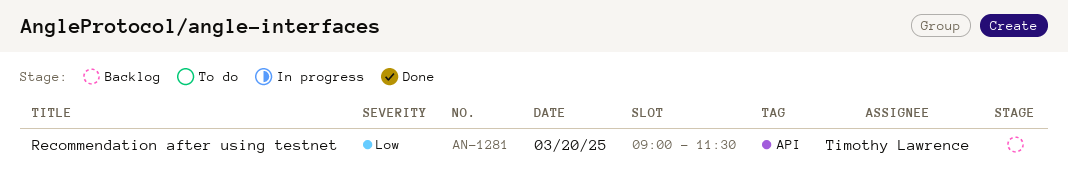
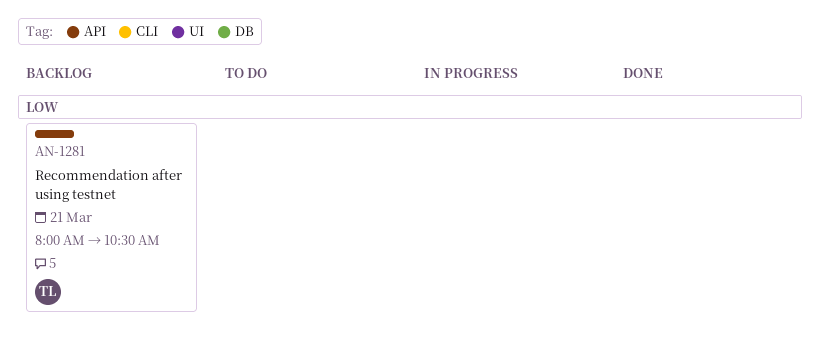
AN-1281, day: Mar 20 -> Mar 21
AN-1281, begins: 09:00 -> 08:00
AN-1281, ends: 11:30 -> 10:30

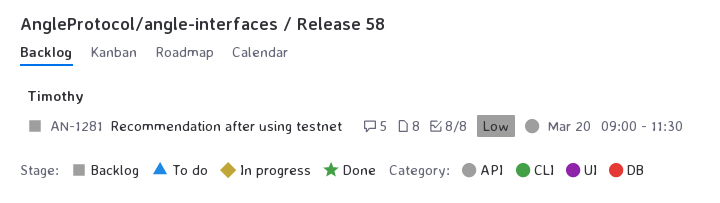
AN-1281, day: Mar 21 -> Mar 20
AN-1281, begins: 08:00 -> 09:00
AN-1281, ends: 10:30 -> 11:30

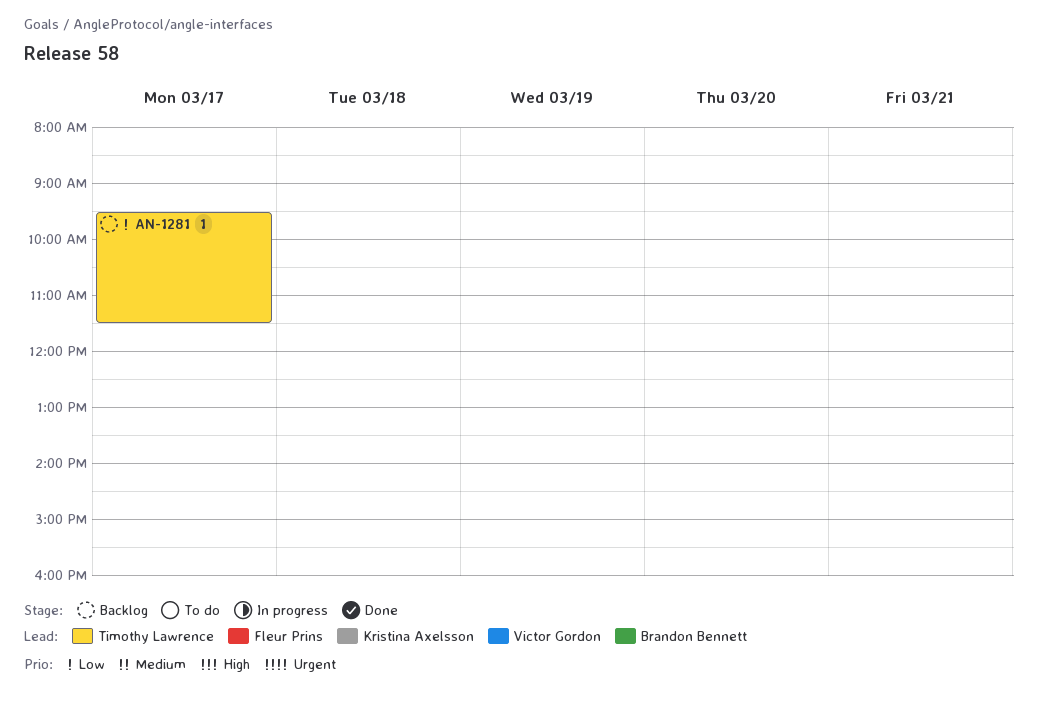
AN-1281, day: Mar 20 -> Mar 17
AN-1281, begins: 09:00 -> 09:30

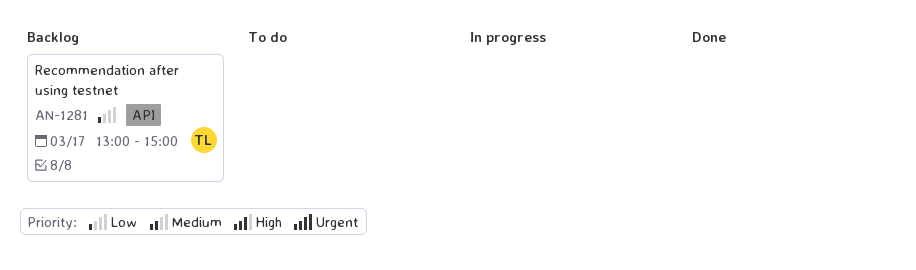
AN-1281, begins: 09:30 -> 13:00
AN-1281, ends: 11:30 -> 15:00

